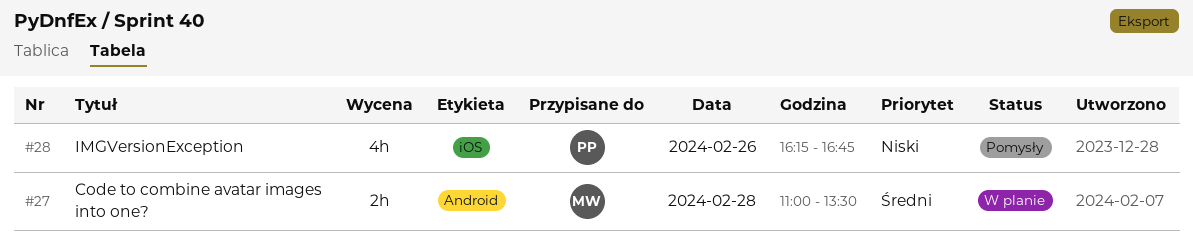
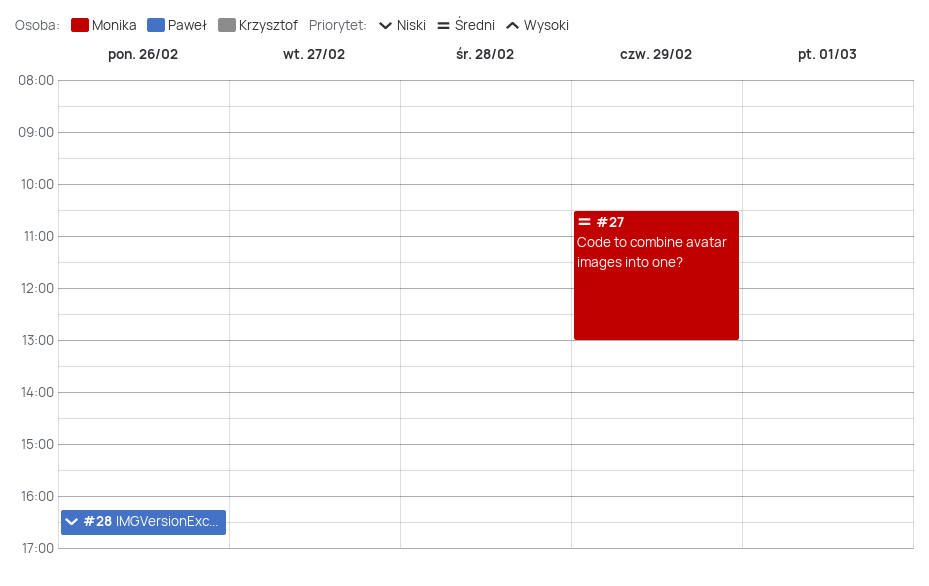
#27, day: Feb 28 -> Feb 29
#27, begins: 11:00 -> 10:30
#27, ends: 13:30 -> 13:00

